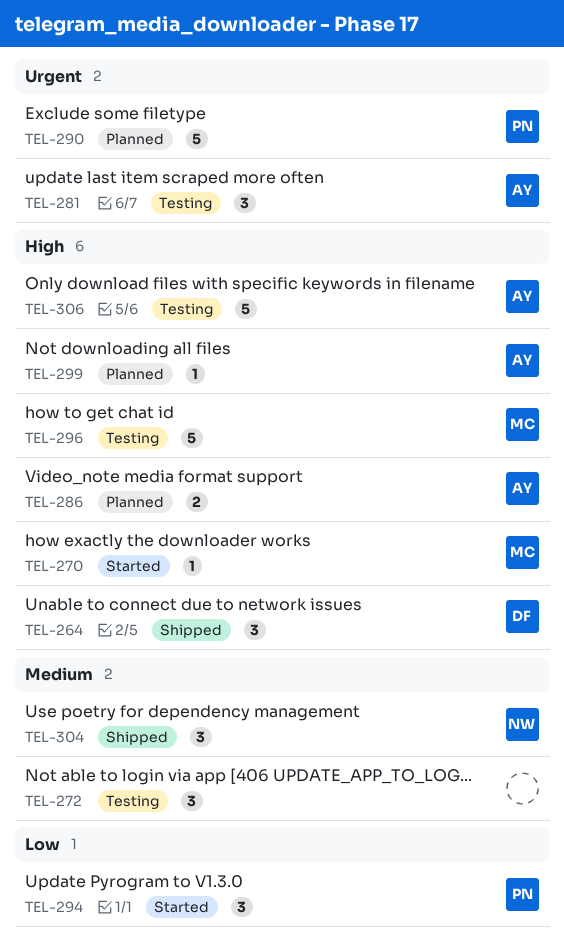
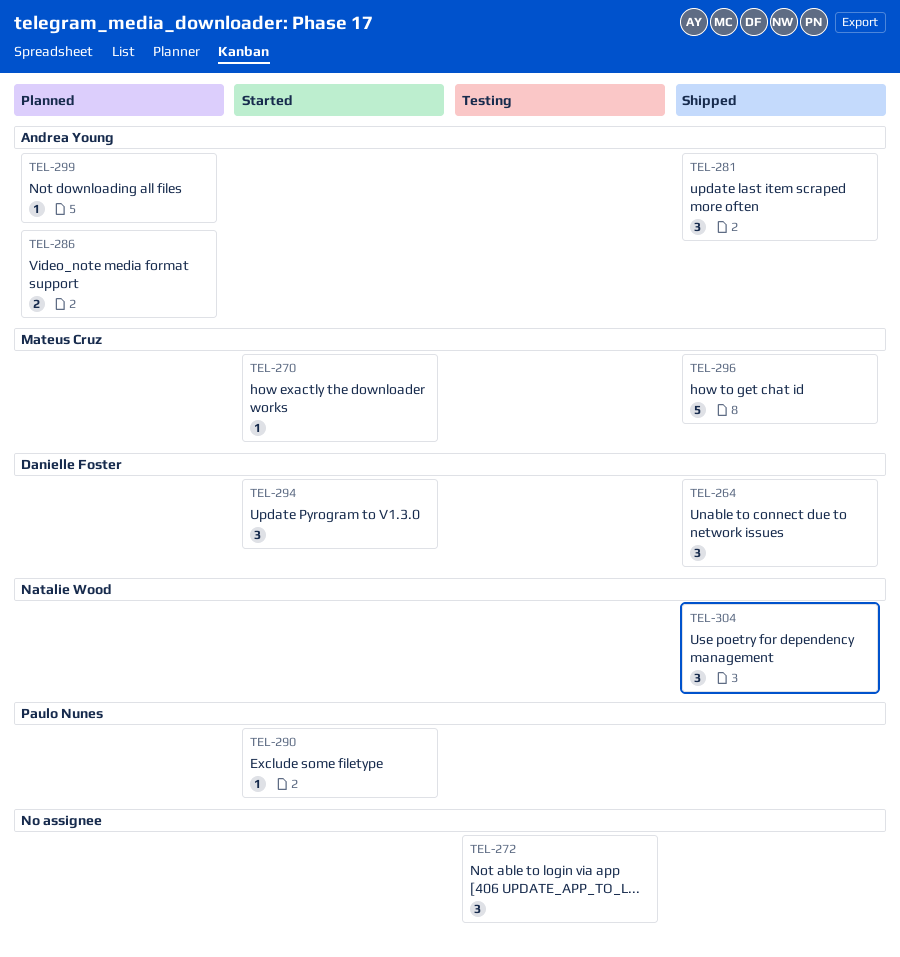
TEL-281, status: Testing -> Shipped
TEL-290, status: Planned -> Started
TEL-290, estimate: 5 -> 1
TEL-294, owner: Paulo Nunes -> Danielle Foster
TEL-296, status: Testing -> Shipped
TEL-306: present -> none

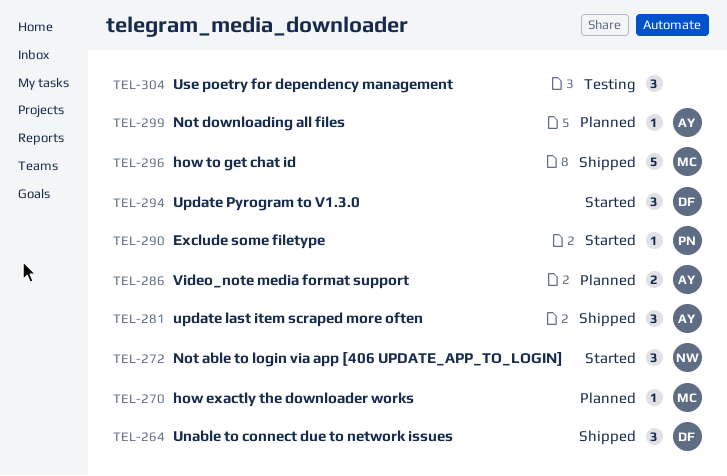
TEL-270, status: Started -> Planned
TEL-272, status: Testing -> Started
TEL-272, owner: none -> Natalie Wood
TEL-304, status: Shipped -> Testing
TEL-304, owner: Natalie Wood -> none

